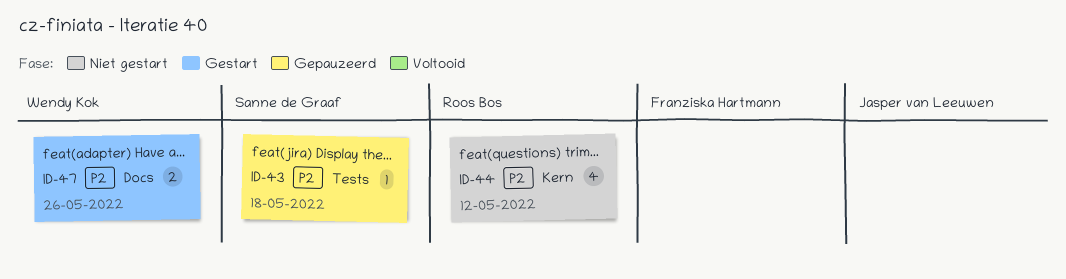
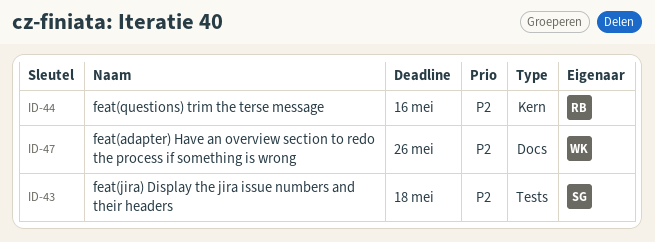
ID-44, due: May 12 -> May 16

